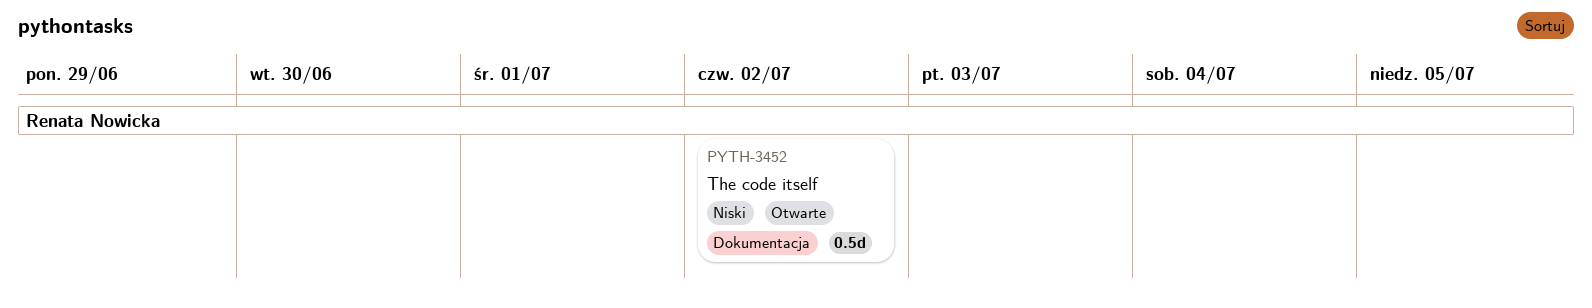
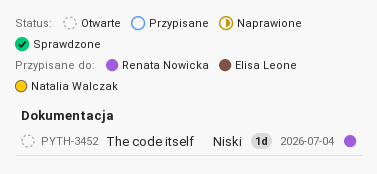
PYTH-3452, estimate: 0.5d -> 1d
PYTH-3452, due: Jul 2 -> Jul 4

